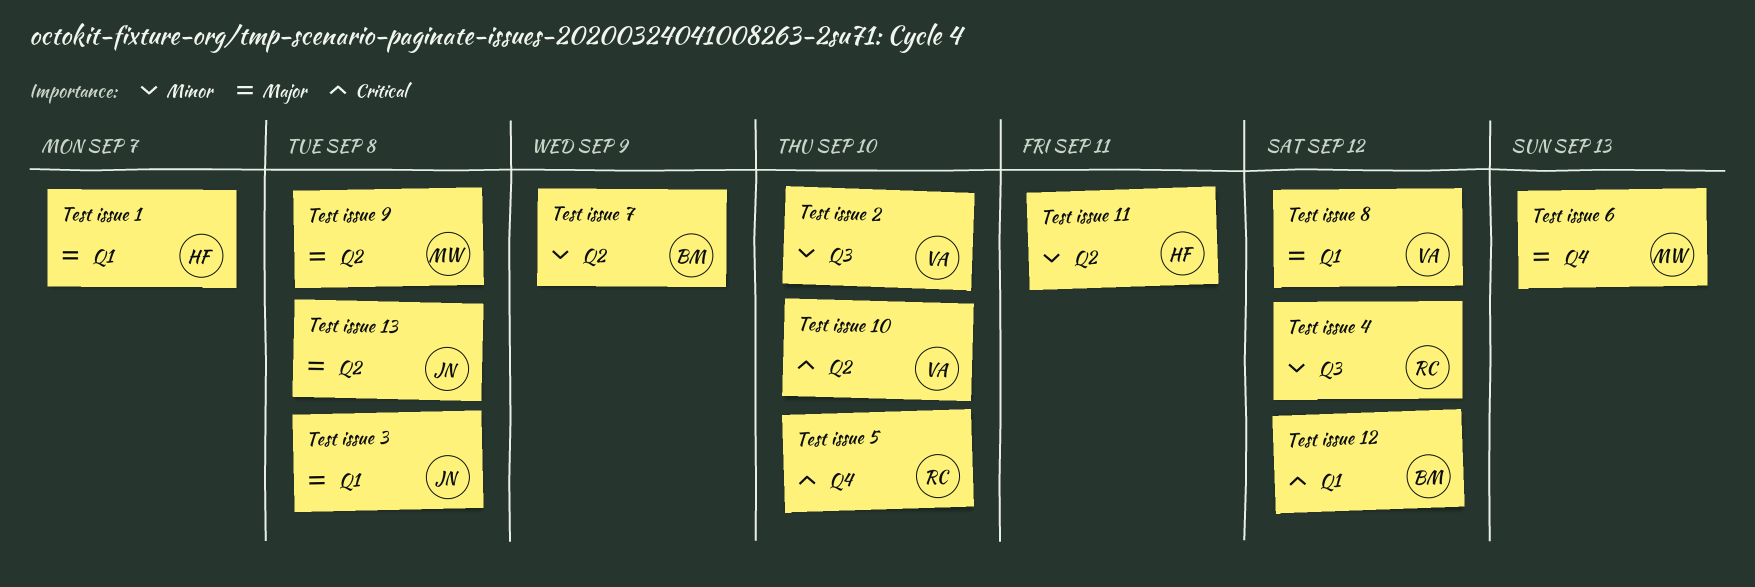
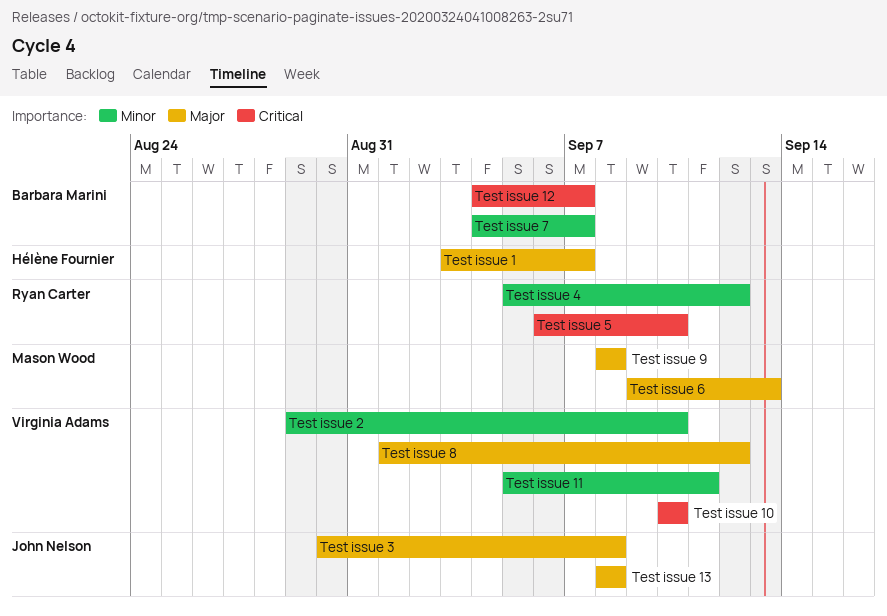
Test issue 11, owner: Hélène Fournier -> Virginia Adams
Test issue 12, due: Sep 12 -> Sep 7
Test issue 7, due: Sep 9 -> Sep 7

